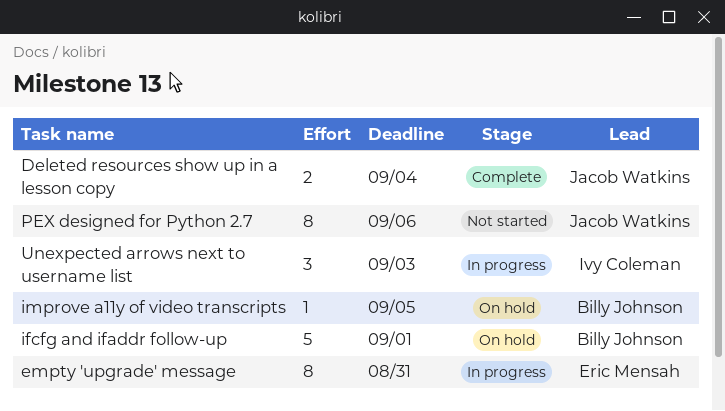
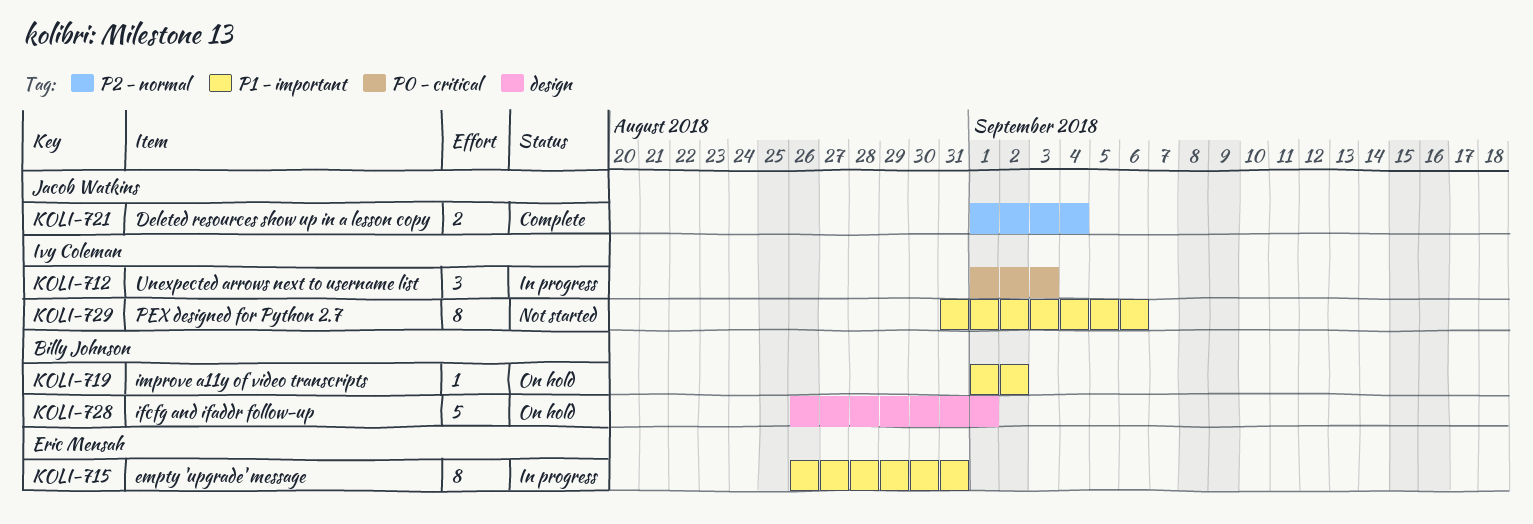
improve a11y of video transcripts, due: Sep 5 -> Sep 2
PEX designed for Python 2.7, owner: Jacob Watkins -> Ivy Coleman

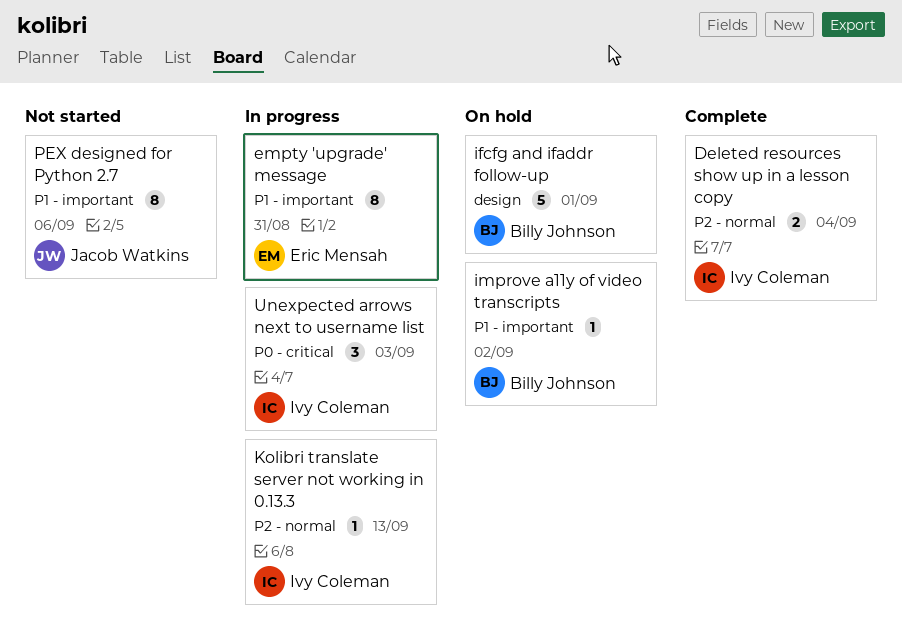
Deleted resources show up in a lesson copy, owner: Jacob Watkins -> Ivy Coleman
Kolibri translate server not working in 0.13.3: none -> present
PEX designed for Python 2.7, owner: Ivy Coleman -> Jacob Watkins

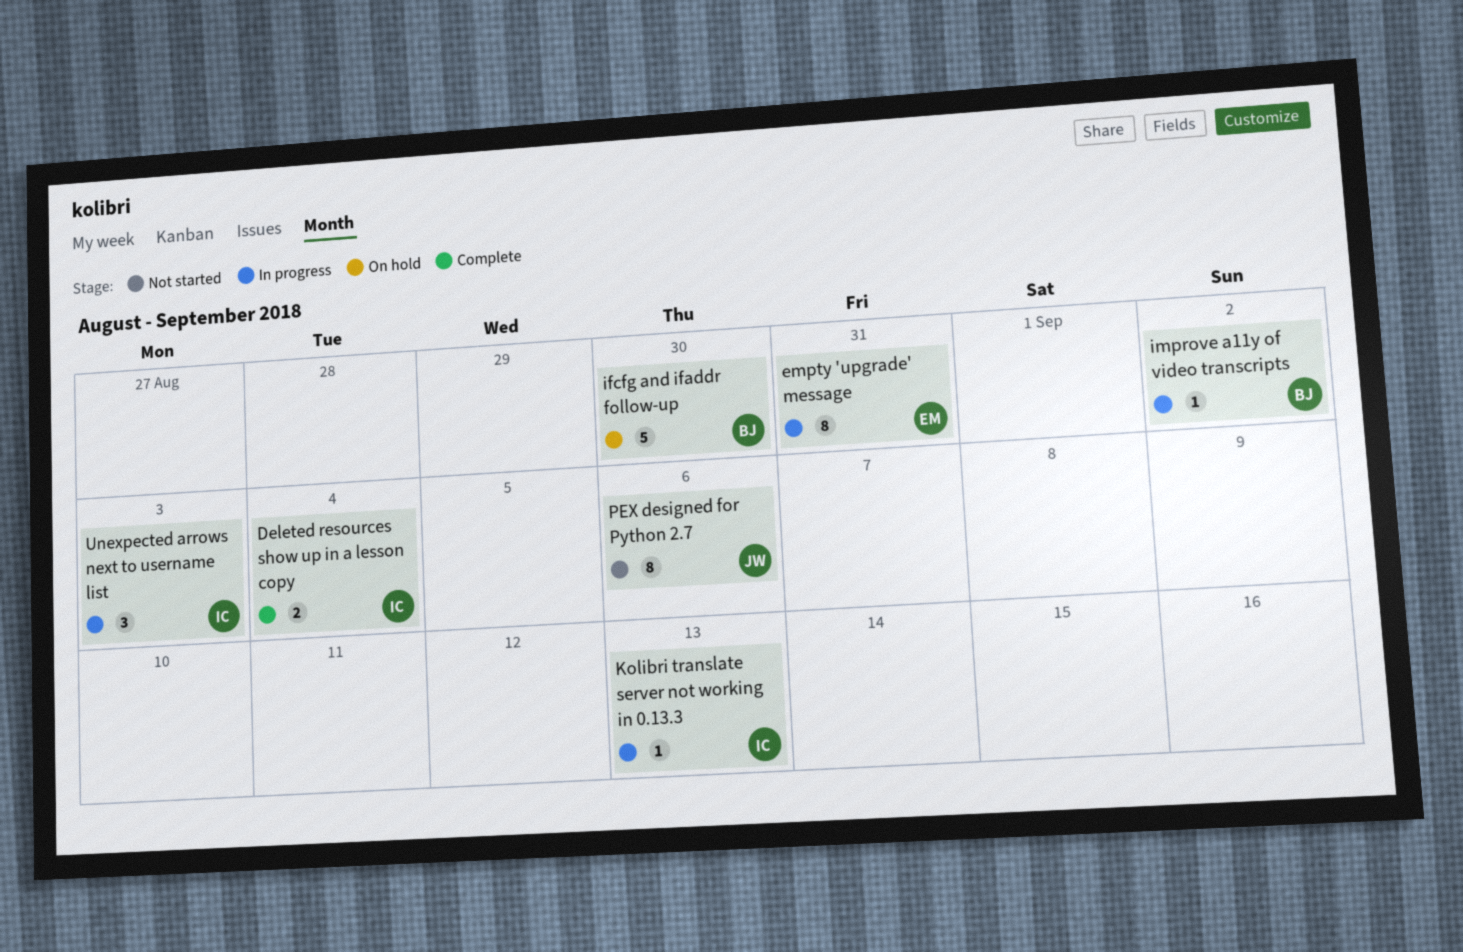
ifcfg and ifaddr follow-up, due: Sep 1 -> Aug 30
improve a11y of video transcripts, status: On hold -> In progress

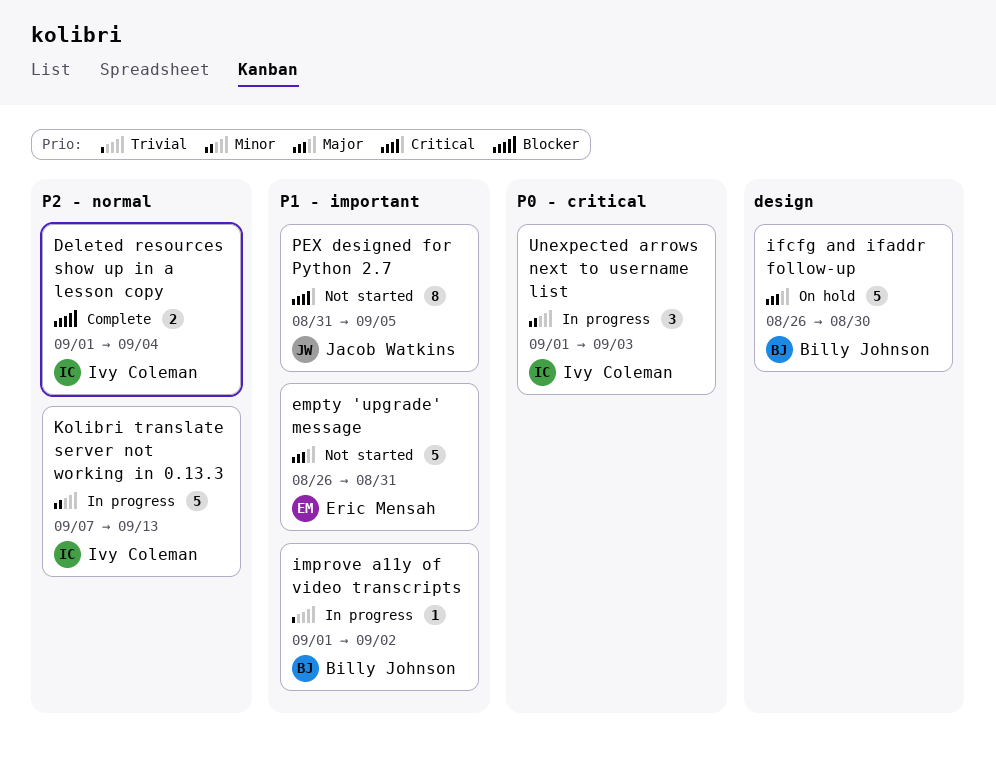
empty 'upgrade' message, status: In progress -> Not started
empty 'upgrade' message, estimate: 8 -> 5
Kolibri translate server not working in 0.13.3, estimate: 1 -> 5
PEX designed for Python 2.7, due: Sep 6 -> Sep 5

